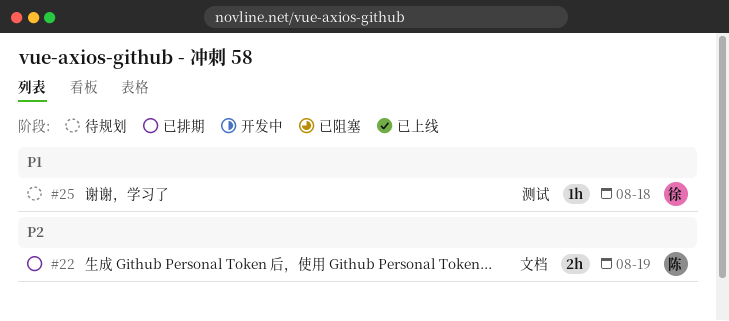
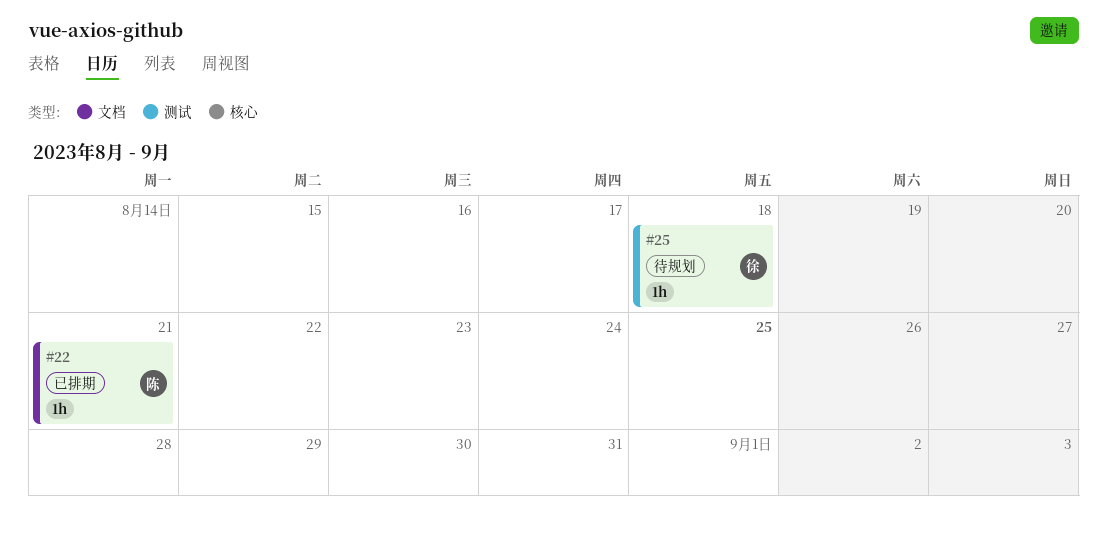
#22, estimate: 2h -> 1h
#22, due: Aug 19 -> Aug 21

